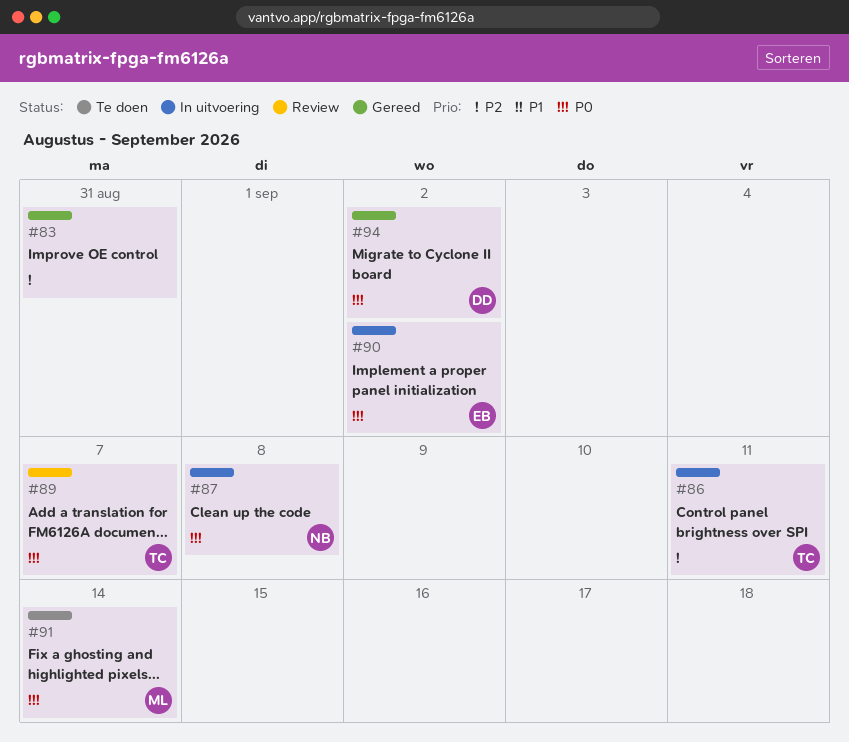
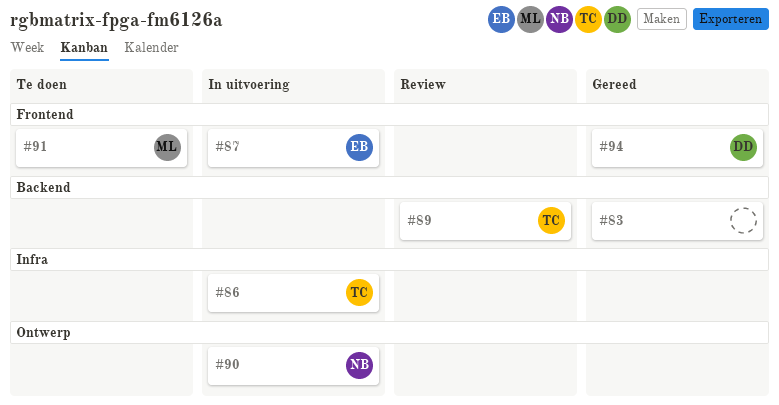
#87, owner: NB -> EB
#90, owner: EB -> NB

